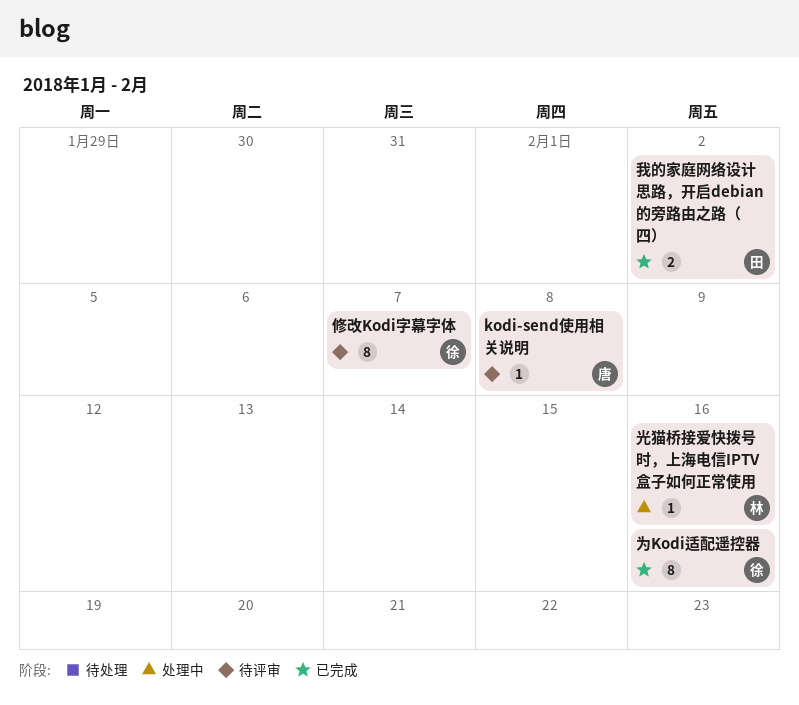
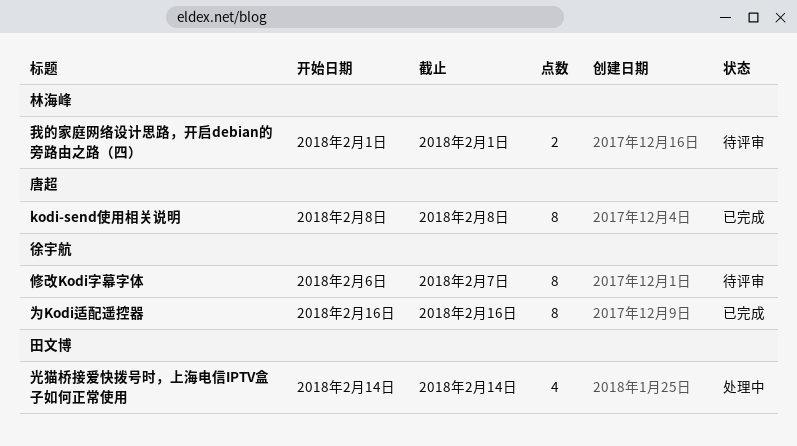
kodi-send使用相关说明, status: 待评审 -> 已完成
kodi-send使用相关说明, estimate: 1 -> 8
光猫桥接爱快拨号时，上海电信IPTV盒子如何正常使用, owner: 林海峰 -> 田文博
光猫桥接爱快拨号时，上海电信IPTV盒子如何正常使用, estimate: 1 -> 4
光猫桥接爱快拨号时，上海电信IPTV盒子如何正常使用, due: Feb 16 -> Feb 14
我的家庭网络设计思路，开启debian的旁路由之路（四）, status: 已完成 -> 待评审
我的家庭网络设计思路，开启debian的旁路由之路（四）, owner: 田文博 -> 林海峰
我的家庭网络设计思路，开启debian的旁路由之路（四）, due: Feb 2 -> Feb 1

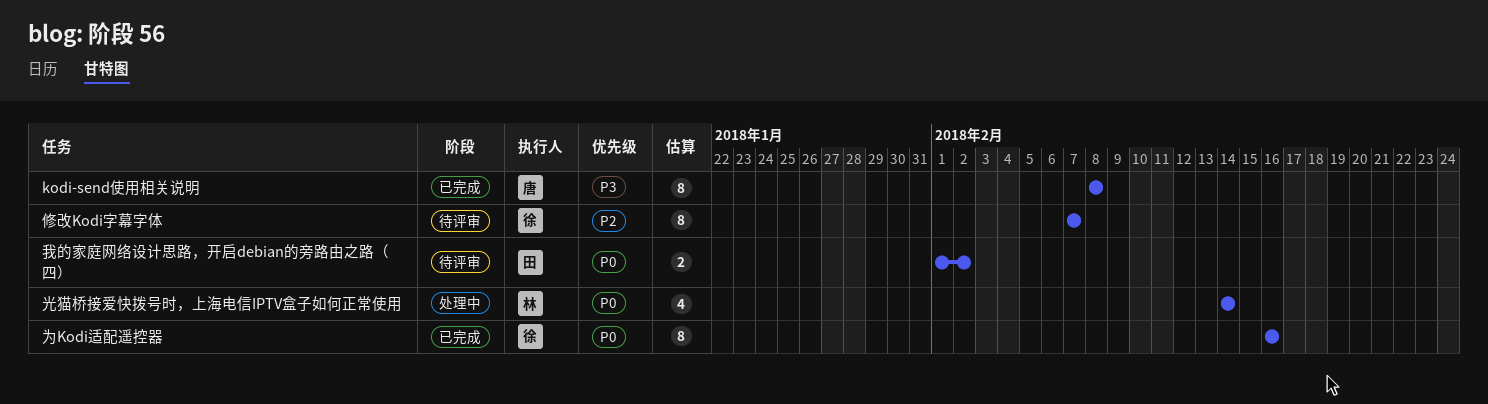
修改Kodi字幕字体, start: Feb 6 -> Feb 7
光猫桥接爱快拨号时，上海电信IPTV盒子如何正常使用, owner: 田文博 -> 林海峰
我的家庭网络设计思路，开启debian的旁路由之路（四）, owner: 林海峰 -> 田文博
我的家庭网络设计思路，开启debian的旁路由之路（四）, due: Feb 1 -> Feb 2

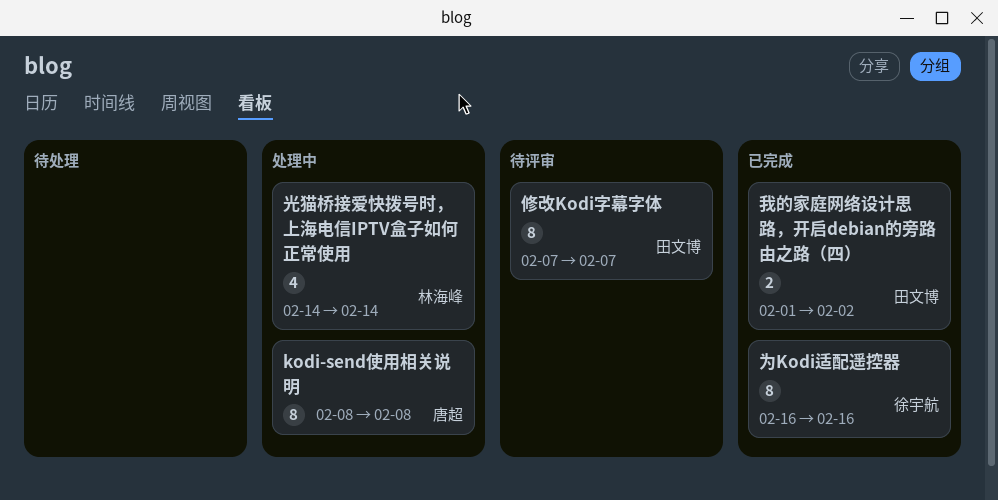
kodi-send使用相关说明, status: 已完成 -> 处理中
修改Kodi字幕字体, owner: 徐宇航 -> 田文博
我的家庭网络设计思路，开启debian的旁路由之路（四）, status: 待评审 -> 已完成

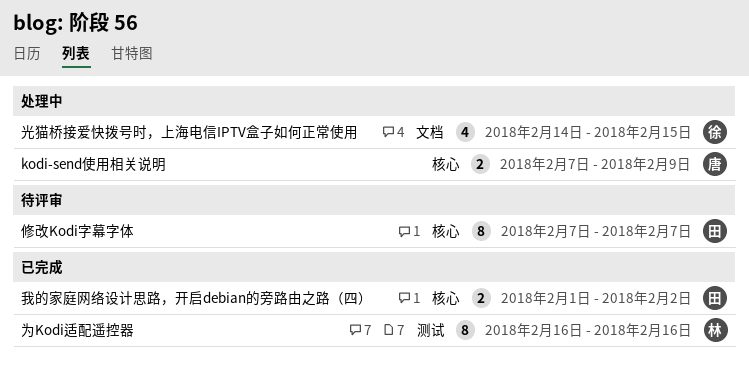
kodi-send使用相关说明, estimate: 8 -> 2
kodi-send使用相关说明, start: Feb 8 -> Feb 7
kodi-send使用相关说明, due: Feb 8 -> Feb 9
为Kodi适配遥控器, owner: 徐宇航 -> 林海峰
光猫桥接爱快拨号时，上海电信IPTV盒子如何正常使用, owner: 林海峰 -> 徐宇航
光猫桥接爱快拨号时，上海电信IPTV盒子如何正常使用, due: Feb 14 -> Feb 15

